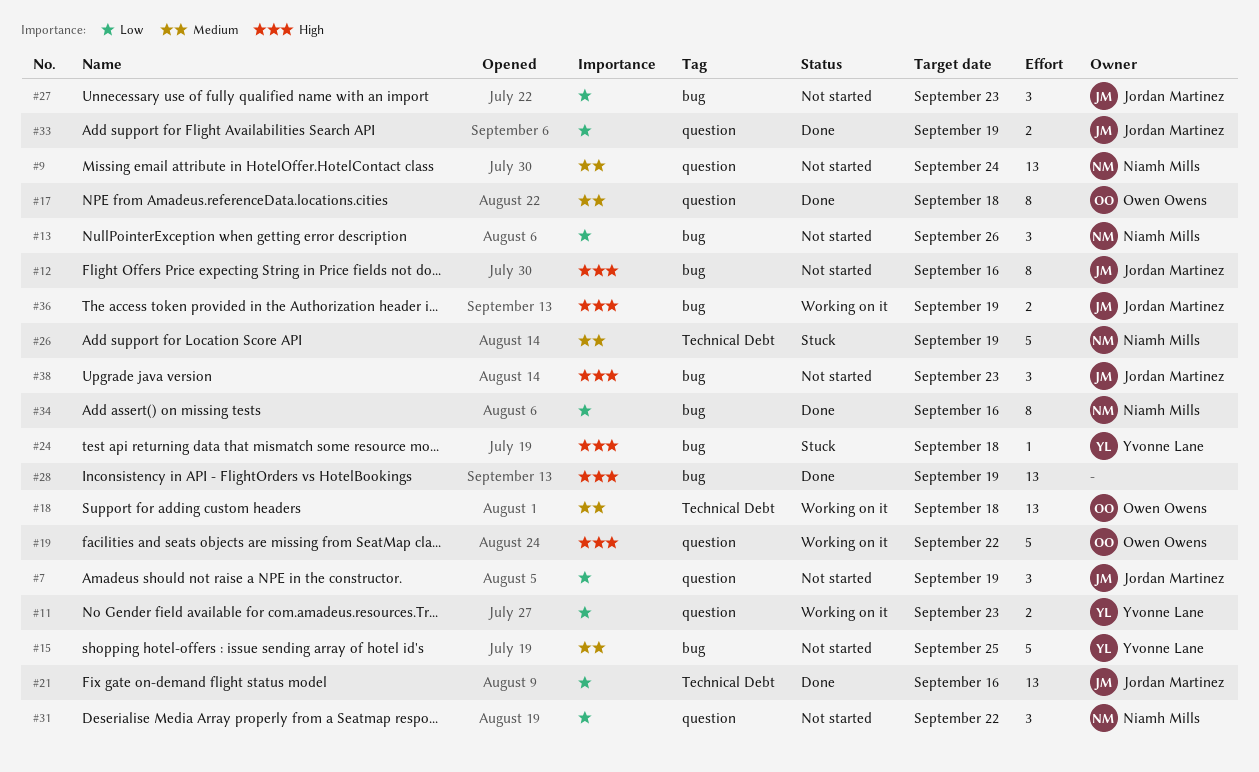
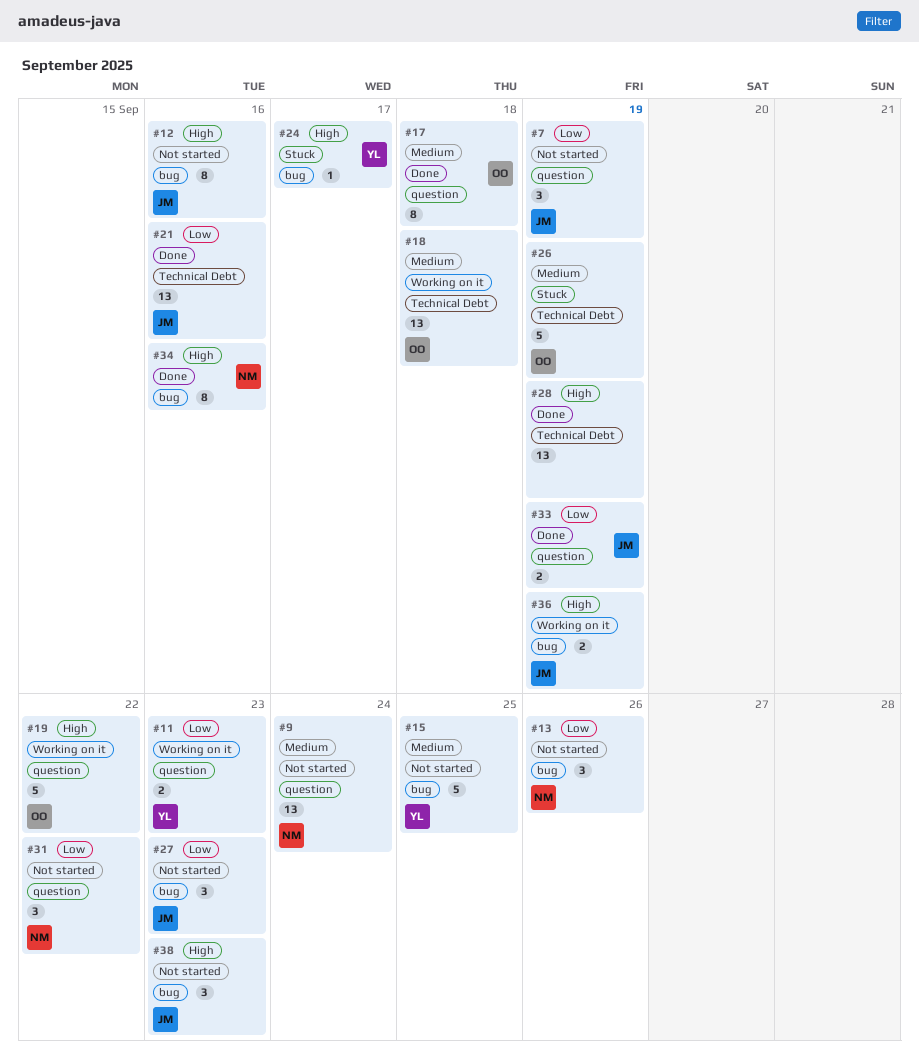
#24, due: Sep 18 -> Sep 17
#26, owner: Niamh Mills -> Owen Owens
#28, label: bug -> Technical Debt
#34, priority: Low -> High

